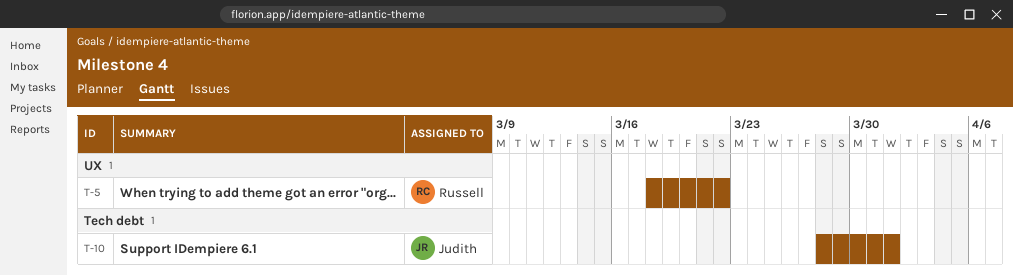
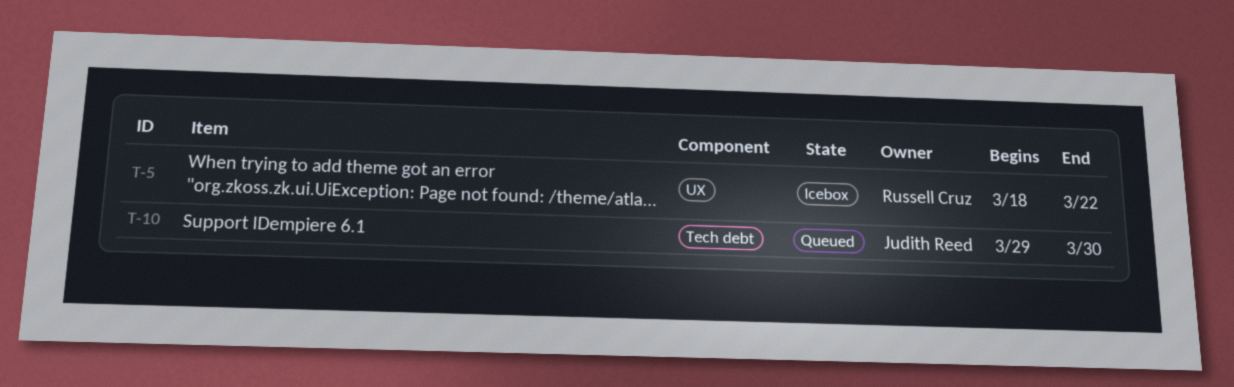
T-10, start: Mar 28 -> Mar 29
T-10, due: Apr 1 -> Mar 30

